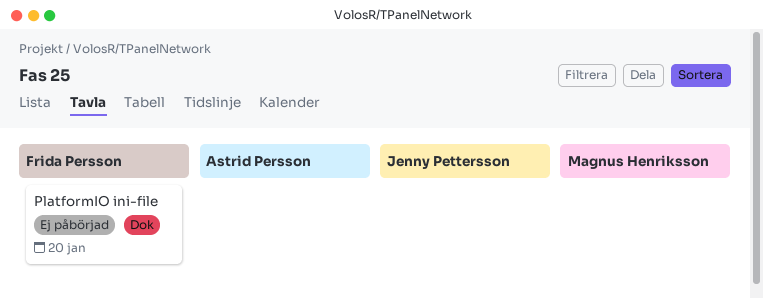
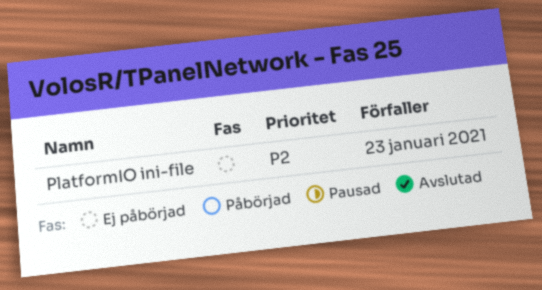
PlatformIO ini-file, due: Jan 20 -> Jan 23

